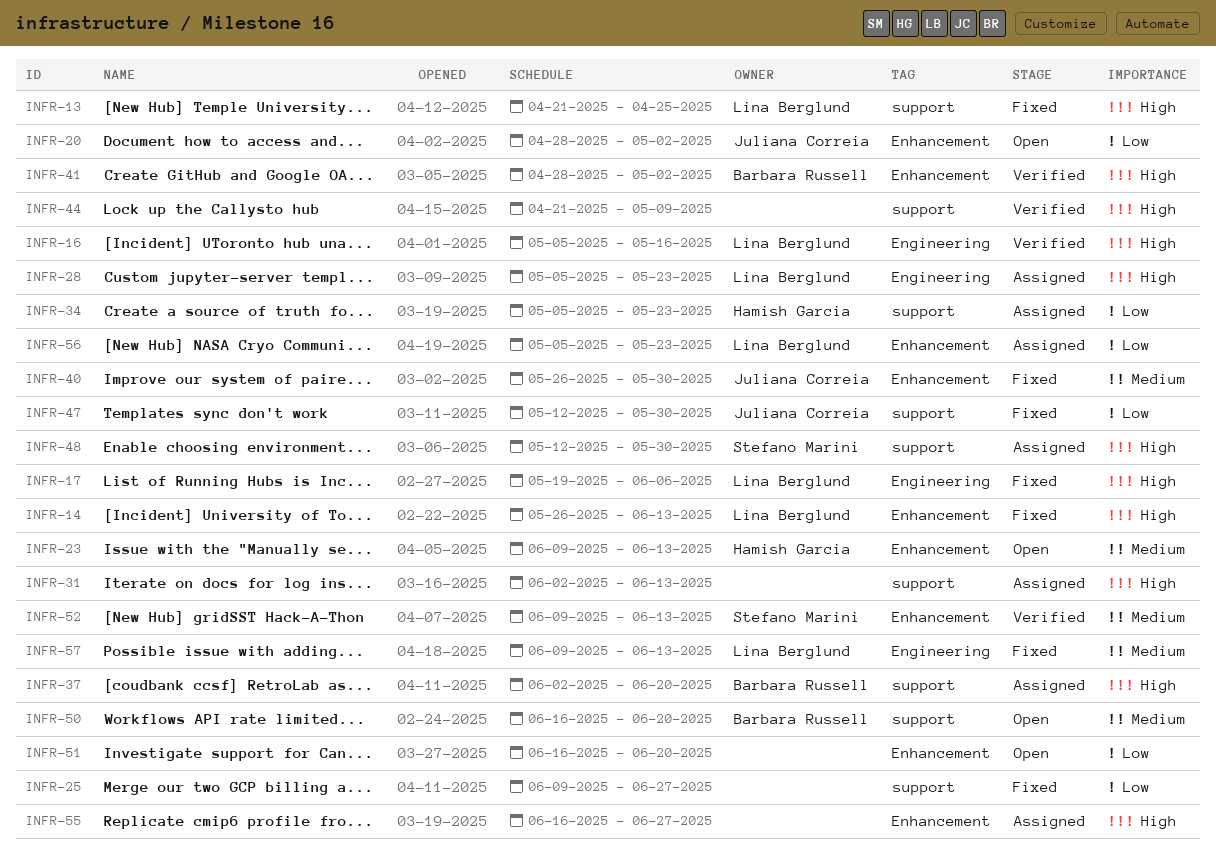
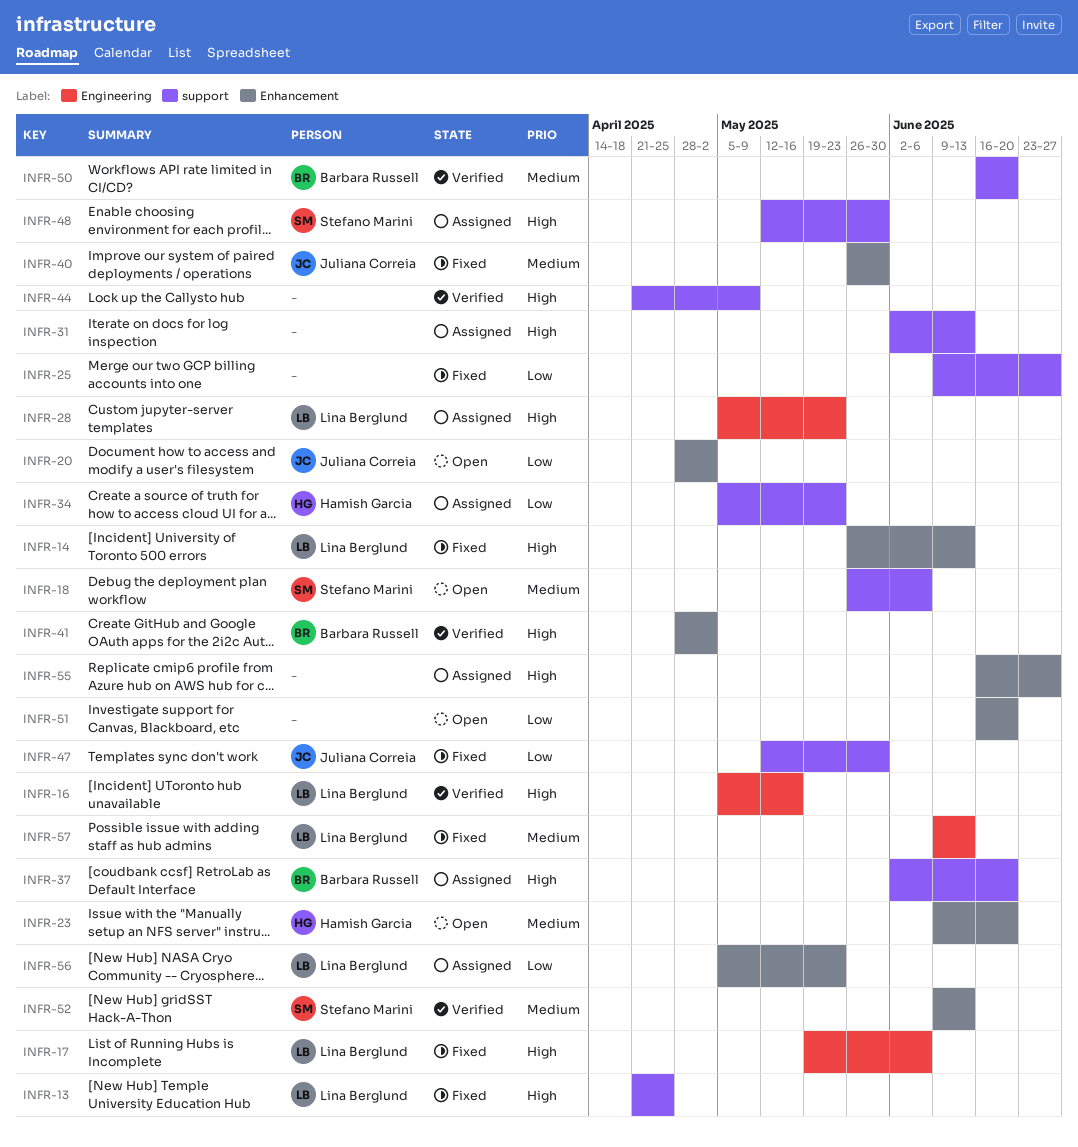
INFR-18: none -> present
INFR-23, due: Jun 13 -> Jun 20
INFR-50, status: Open -> Verified

